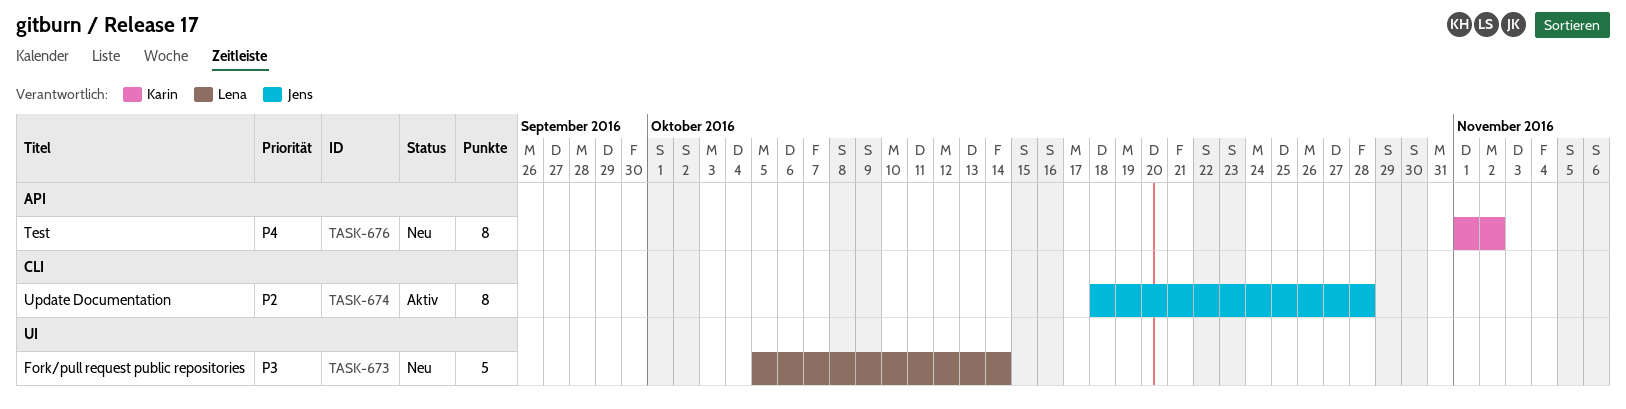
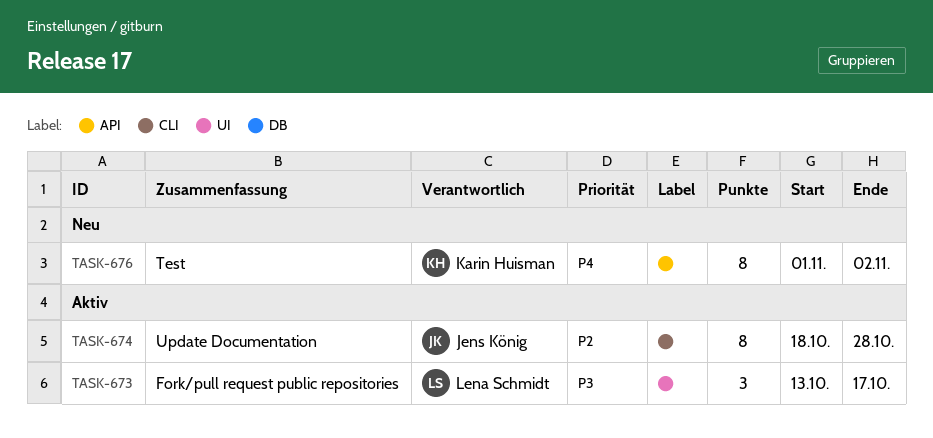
TASK-673, status: Neu -> Aktiv
TASK-673, estimate: 5 -> 3
TASK-673, start: Oct 5 -> Oct 13
TASK-673, due: Oct 14 -> Oct 17

